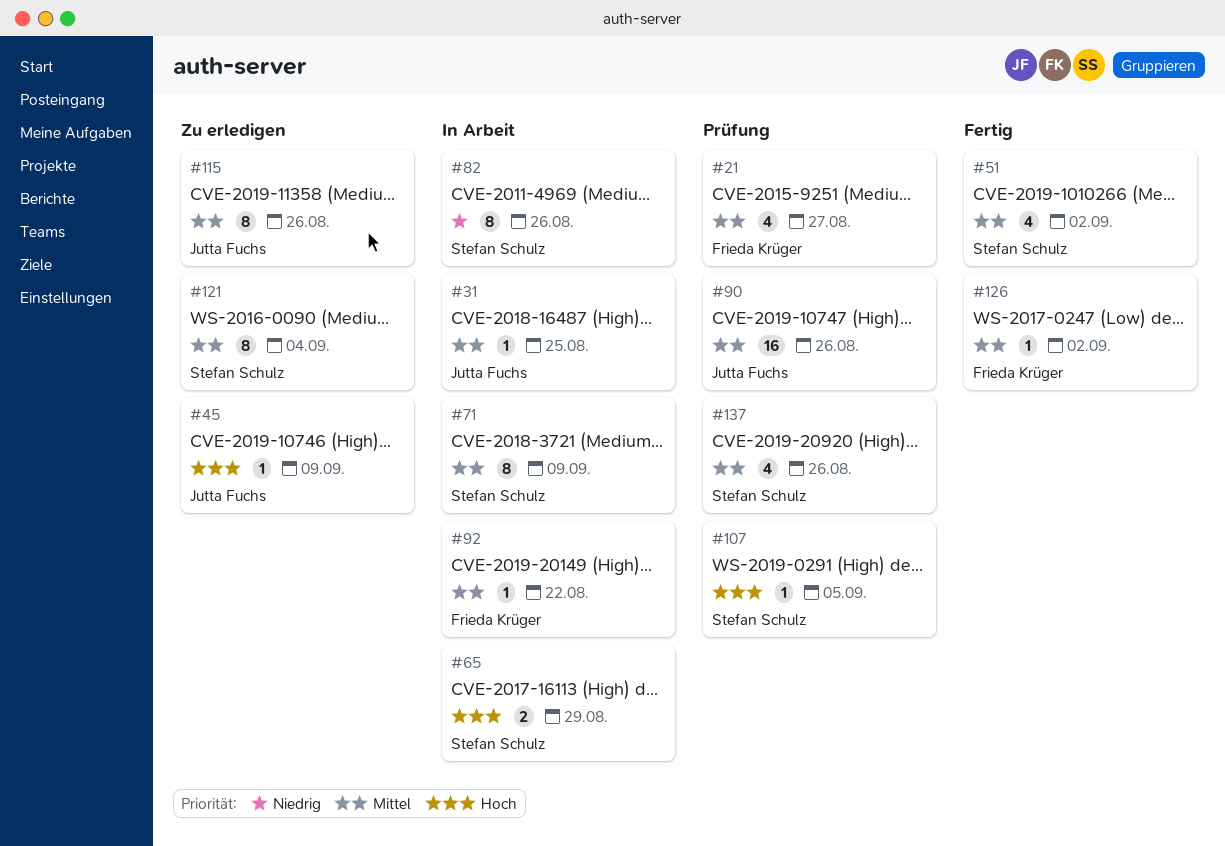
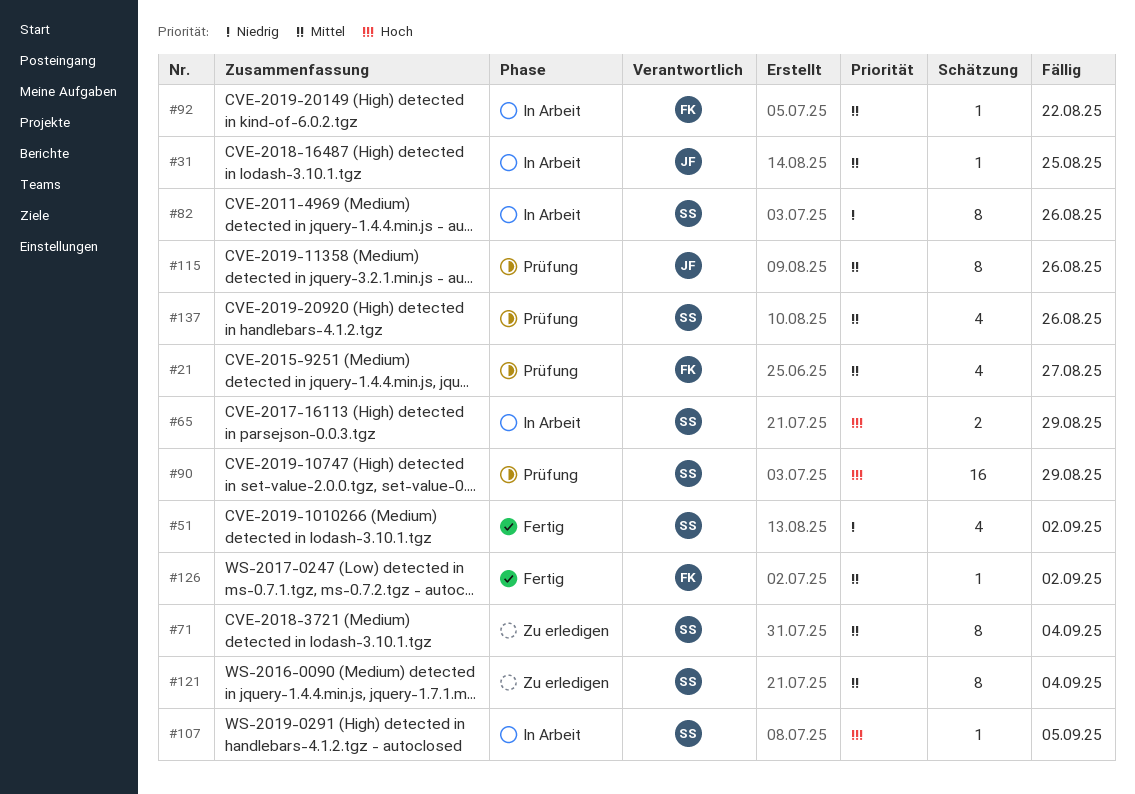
#45: present -> none
#51, priority: Mittel -> Niedrig
#71, status: In Arbeit -> Zu erledigen
#71, due: Sep 9 -> Sep 4
#90, owner: Jutta Fuchs -> Stefan Schulz
#90, priority: Mittel -> Hoch
#90, due: Aug 26 -> Aug 29
#107, status: Prüfung -> In Arbeit
#115, status: Zu erledigen -> Prüfung

